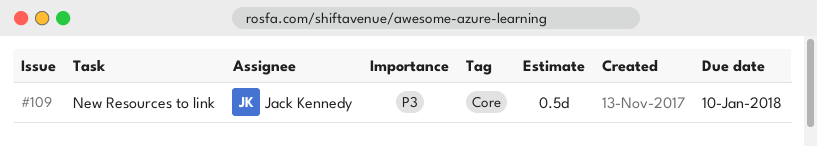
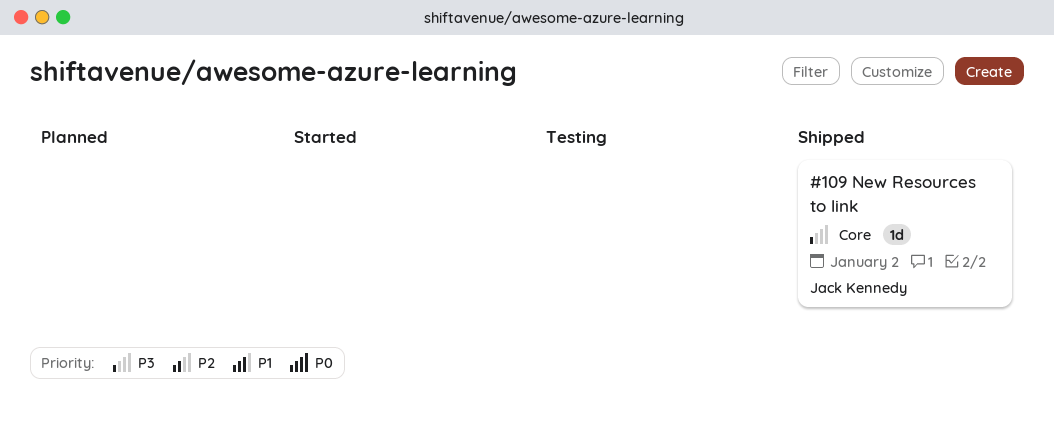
#109, estimate: 0.5d -> 1d
#109, due: Jan 10 -> Jan 2

